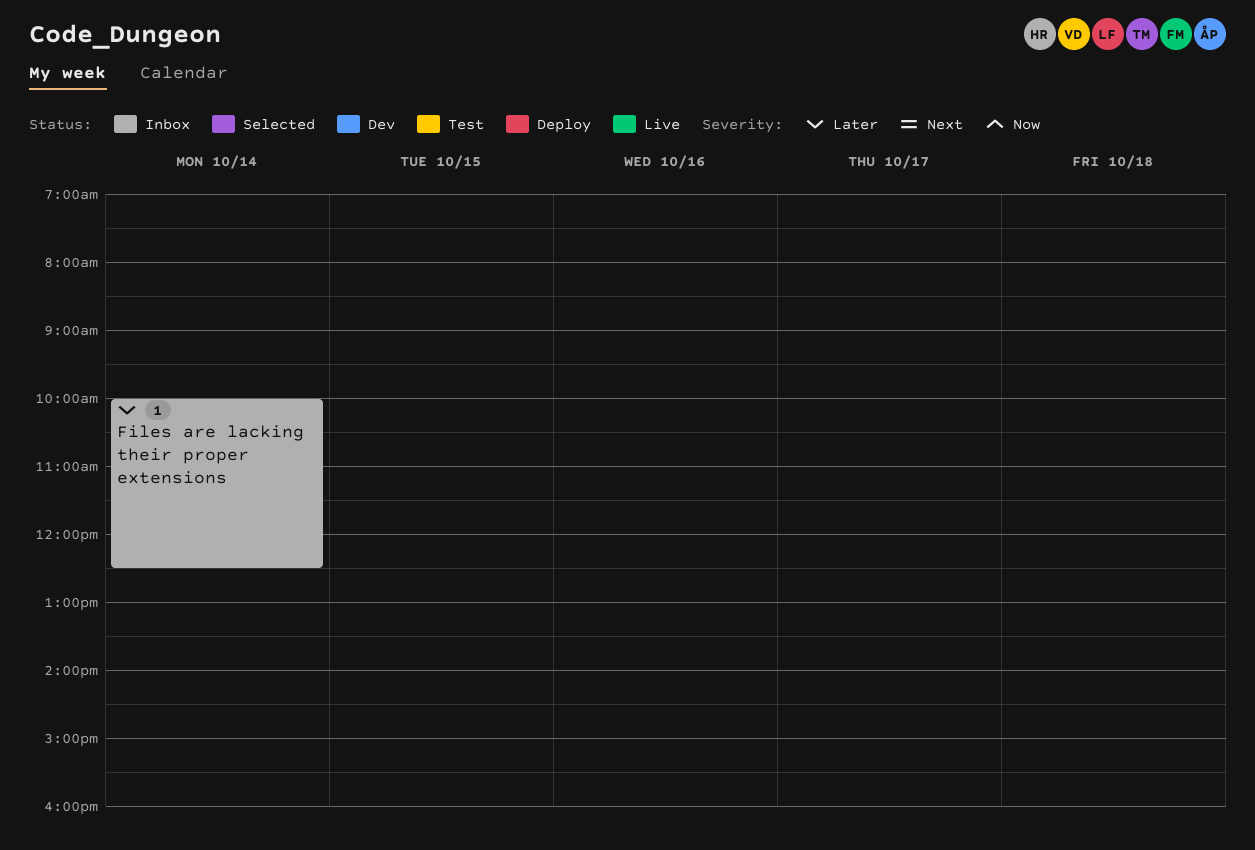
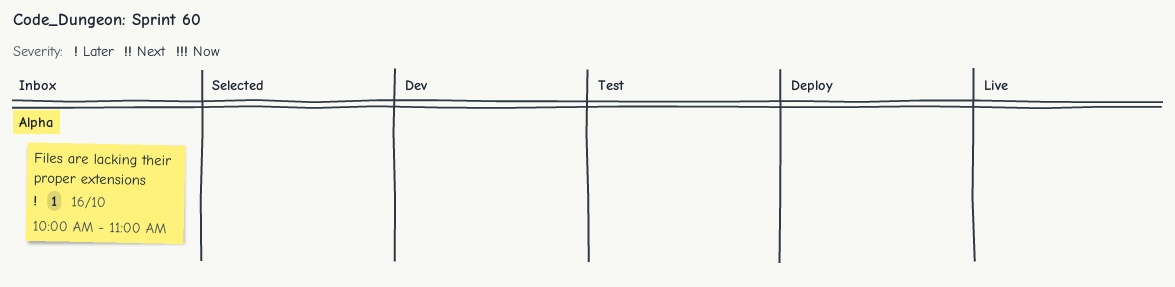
Files are lacking their proper extensions, day: Oct 14 -> Oct 16
Files are lacking their proper extensions, ends: 12:30 -> 11:00

